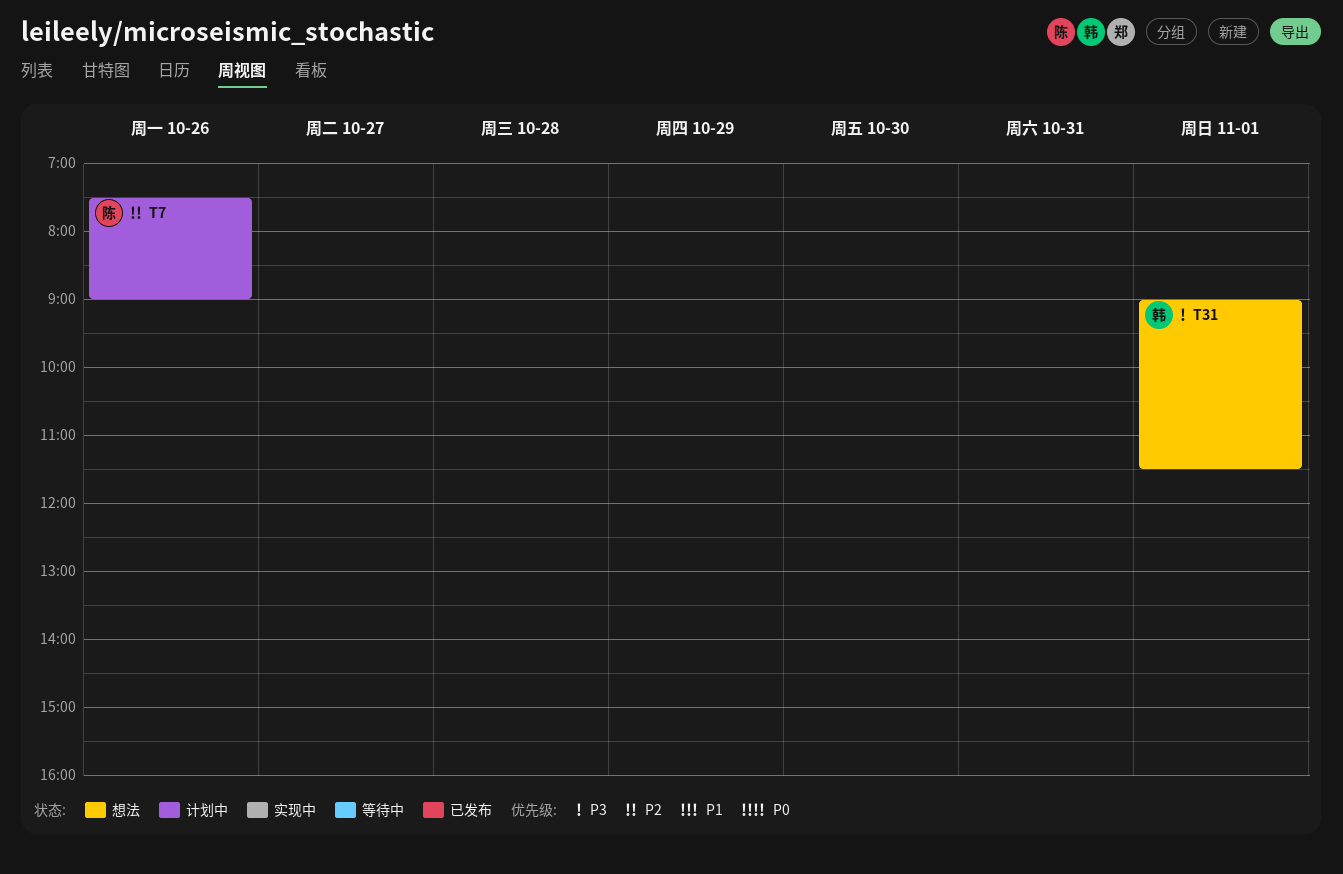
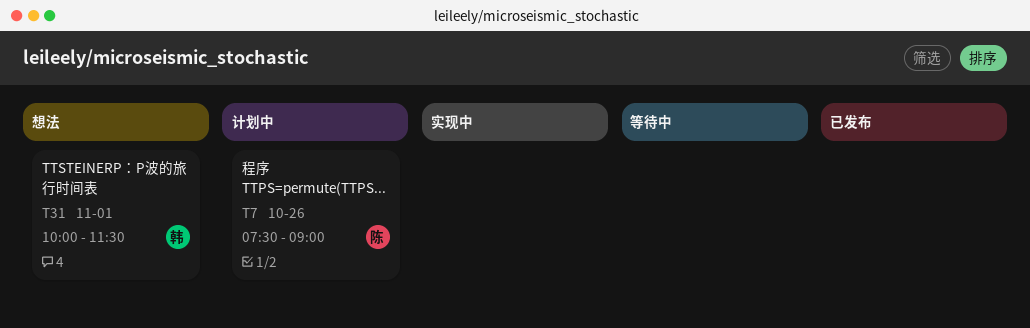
T31, begins: 09:00 -> 10:00

